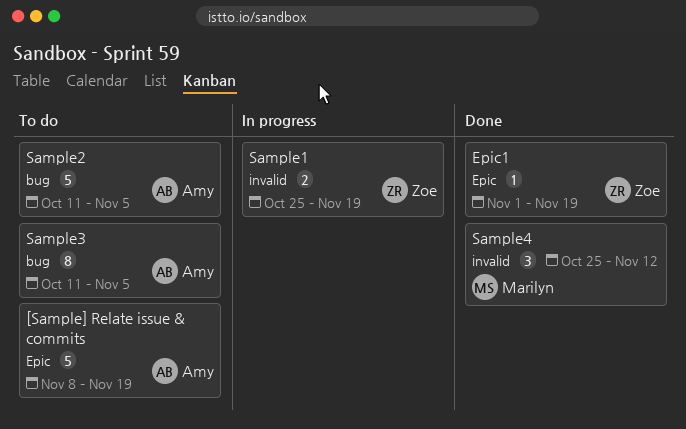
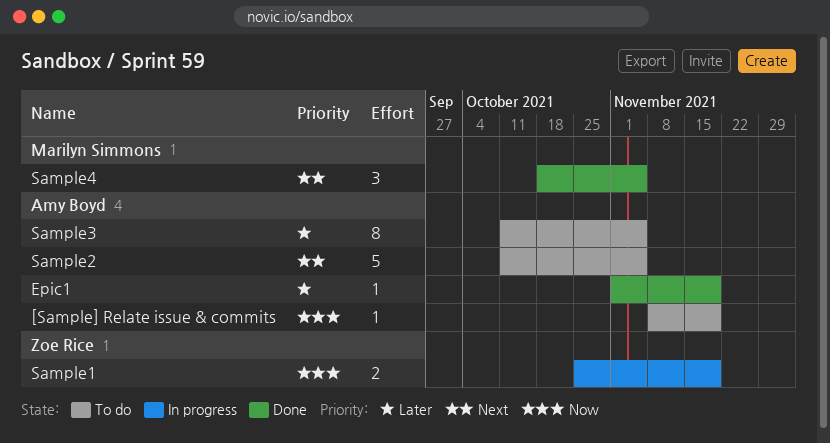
[Sample] Relate issue & commits, estimate: 5 -> 1
Epic1, owner: Zoe Rice -> Amy Boyd
Sample4, start: Oct 25 -> Oct 18
Sample4, due: Nov 12 -> Nov 5

